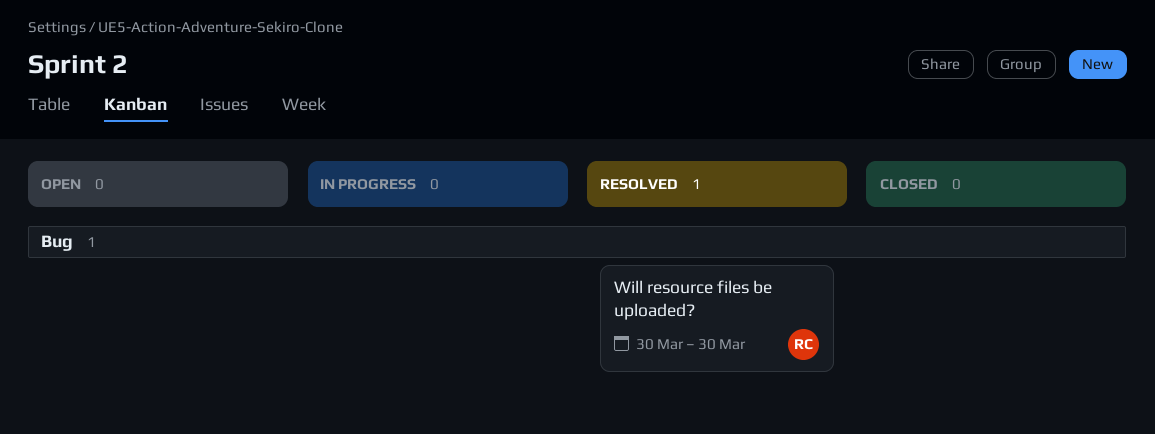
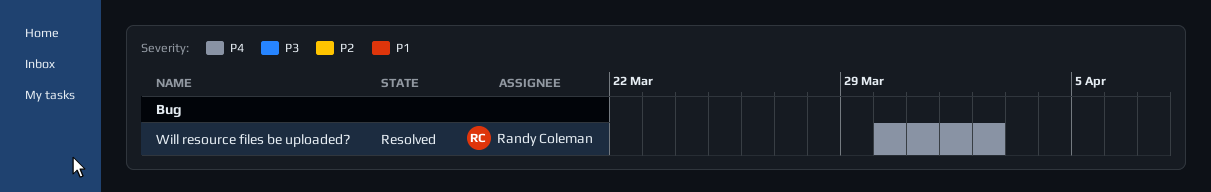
Will resource files be uploaded?, due: Mar 30 -> Apr 2

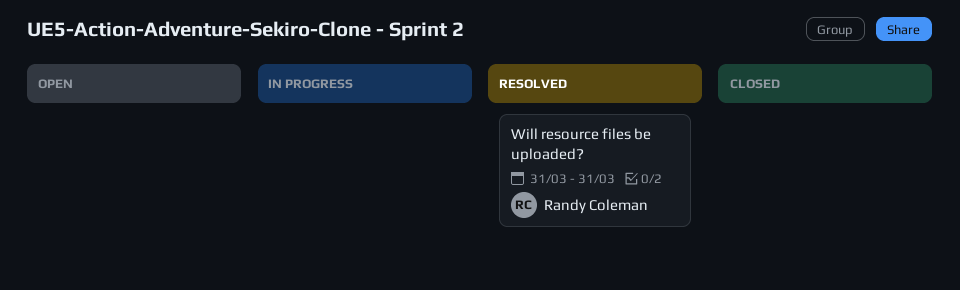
Will resource files be uploaded?, start: Mar 30 -> Mar 31
Will resource files be uploaded?, due: Apr 2 -> Mar 31

